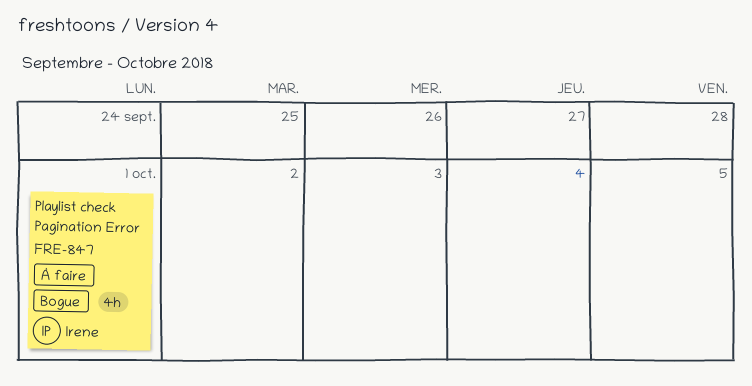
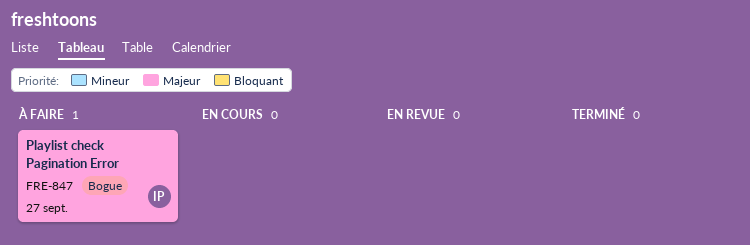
FRE-847, due: Oct 1 -> Sep 27

